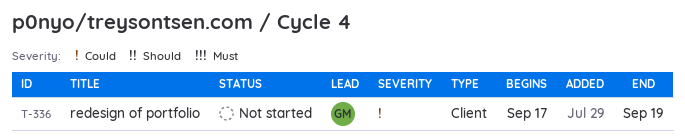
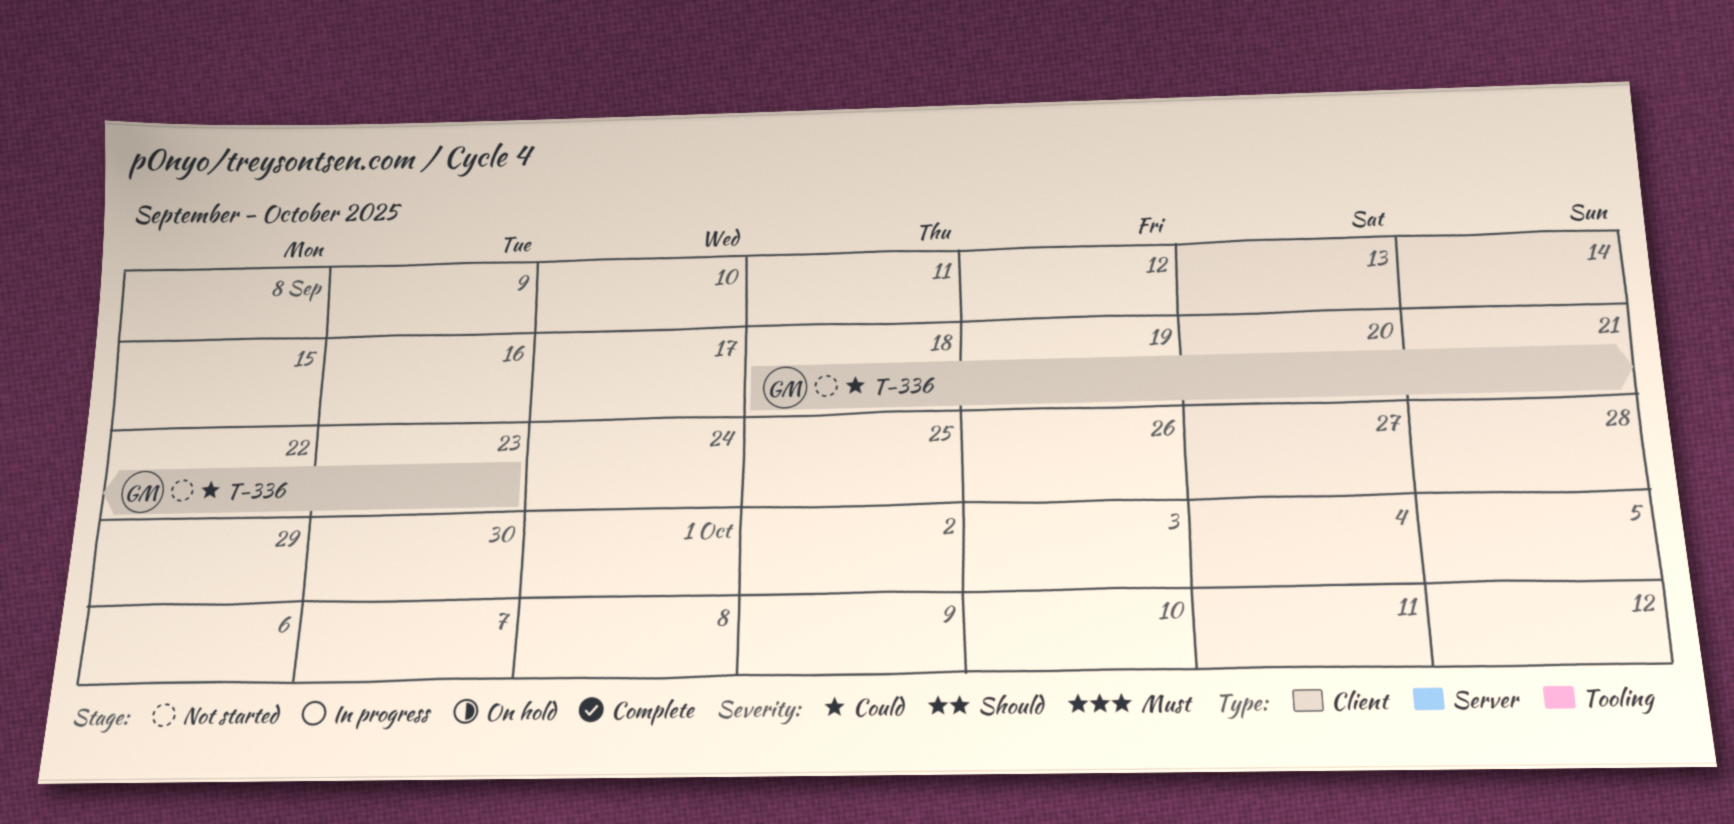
T-336, start: Sep 17 -> Sep 18
T-336, due: Sep 19 -> Sep 23

